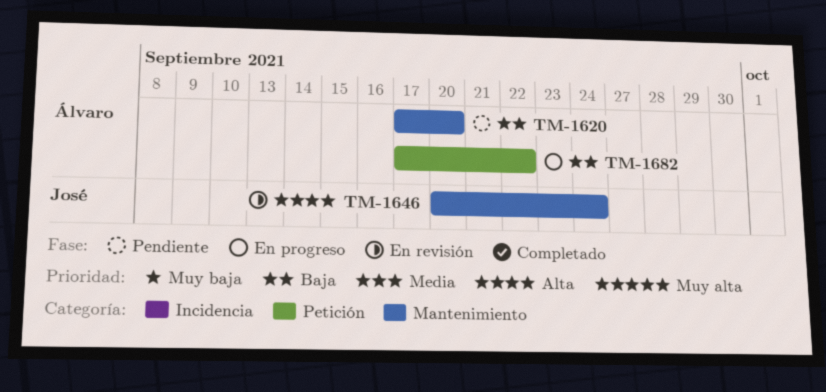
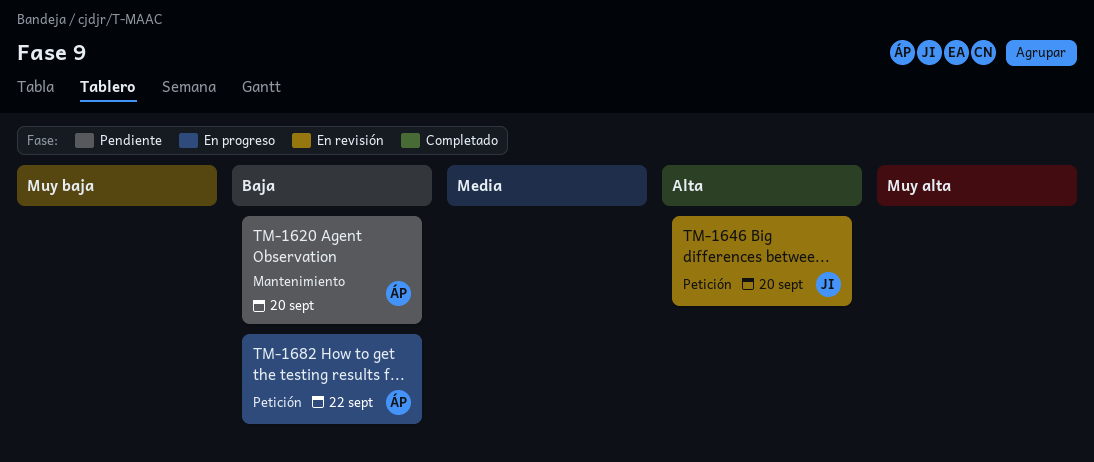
TM-1646, label: Mantenimiento -> Petición
TM-1646, due: Sep 24 -> Sep 20

